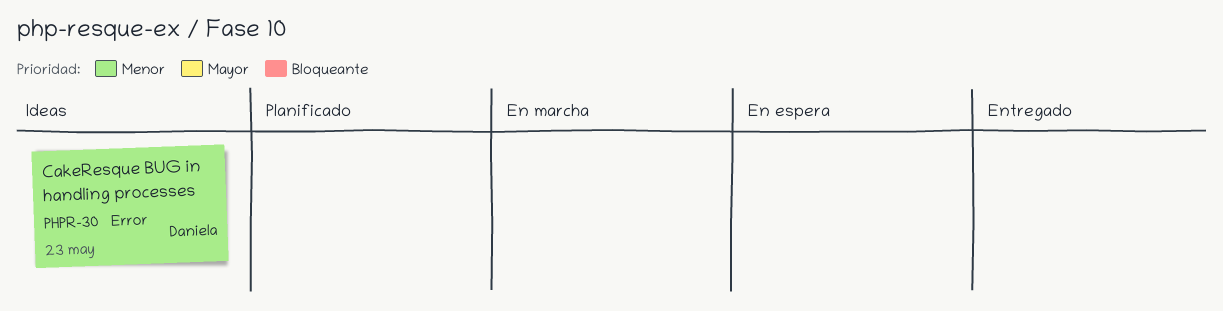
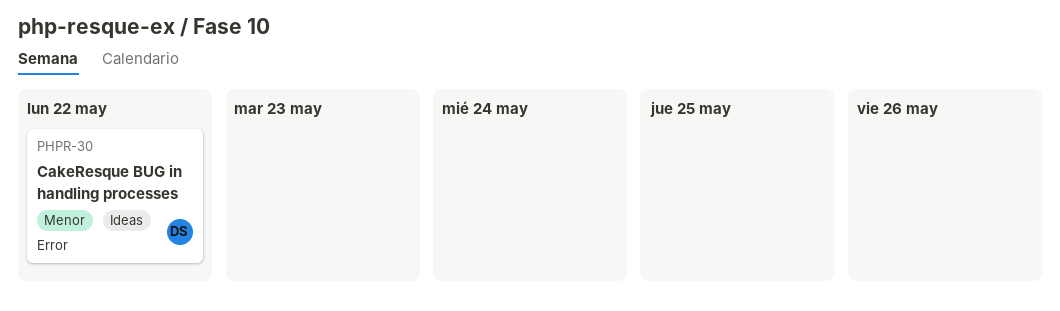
PHPR-30, due: May 23 -> May 22

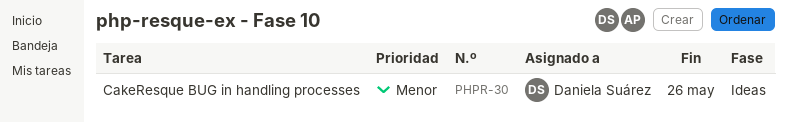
PHPR-30, due: May 22 -> May 26

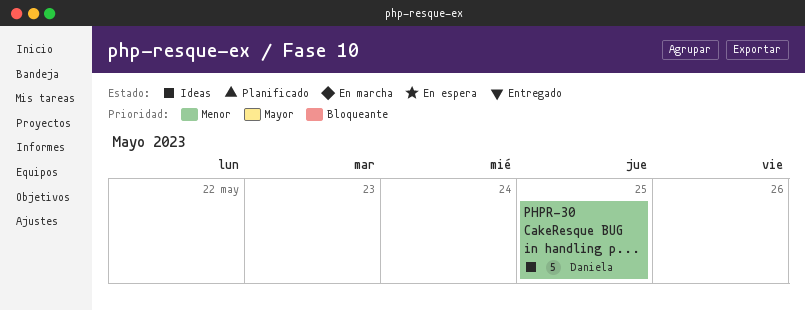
PHPR-30, due: May 26 -> May 25

